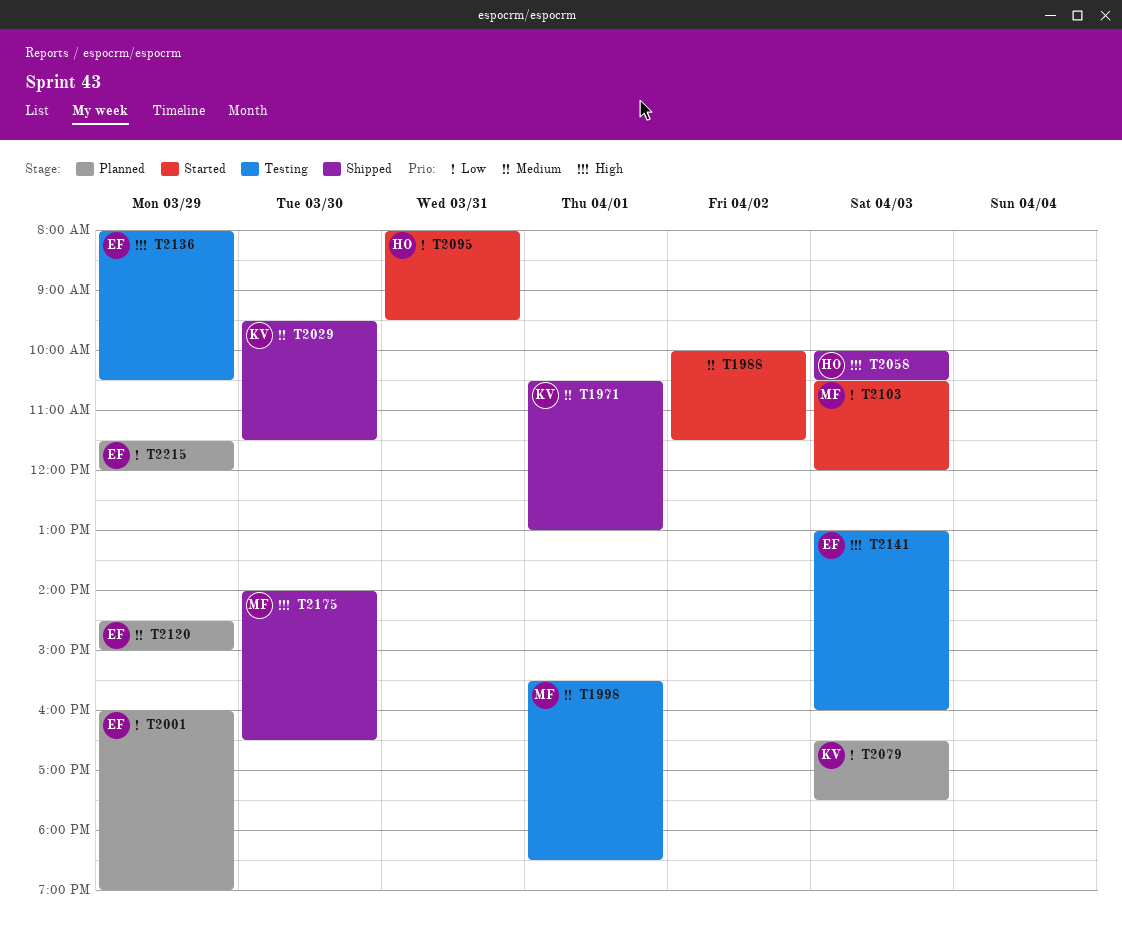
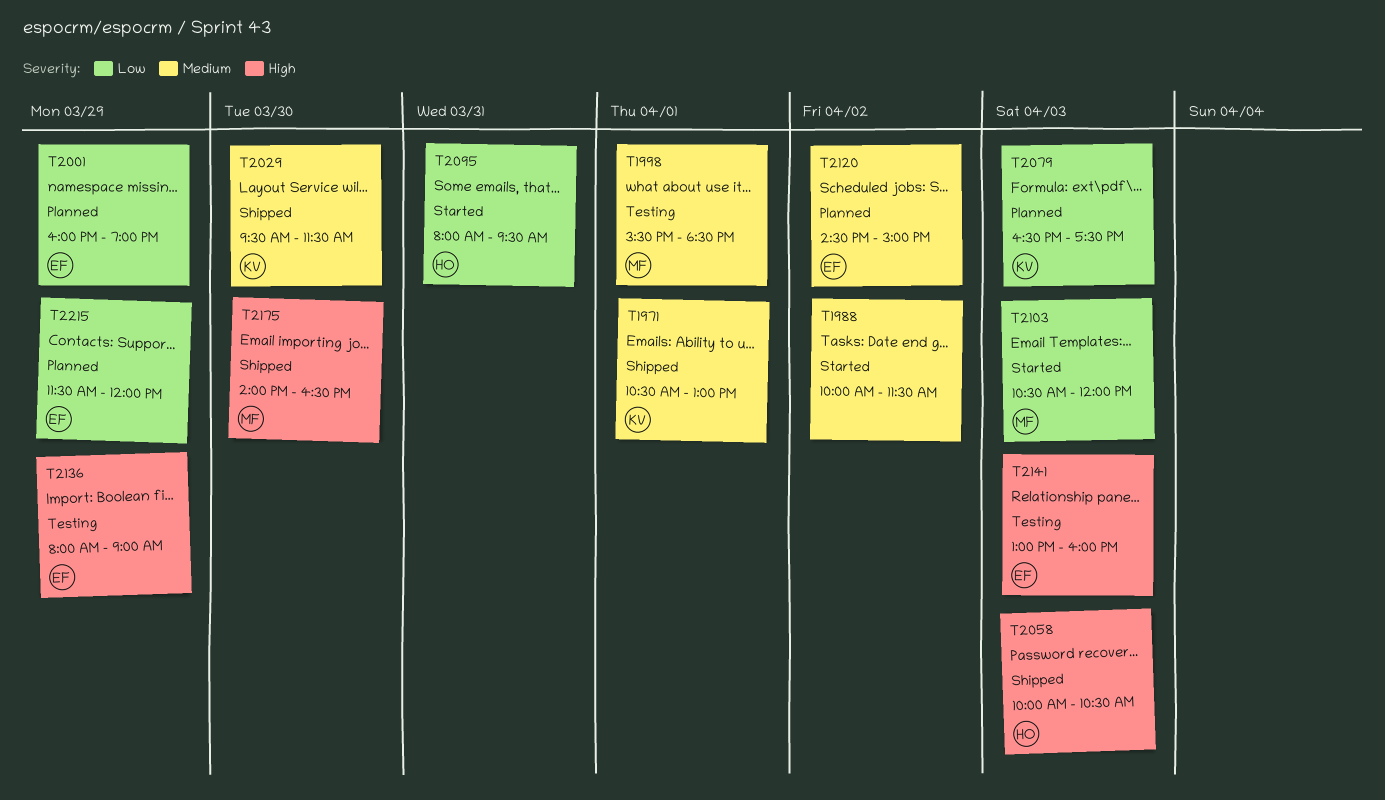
T2120, day: Mar 29 -> Apr 2
T2136, ends: 10:30 -> 09:00

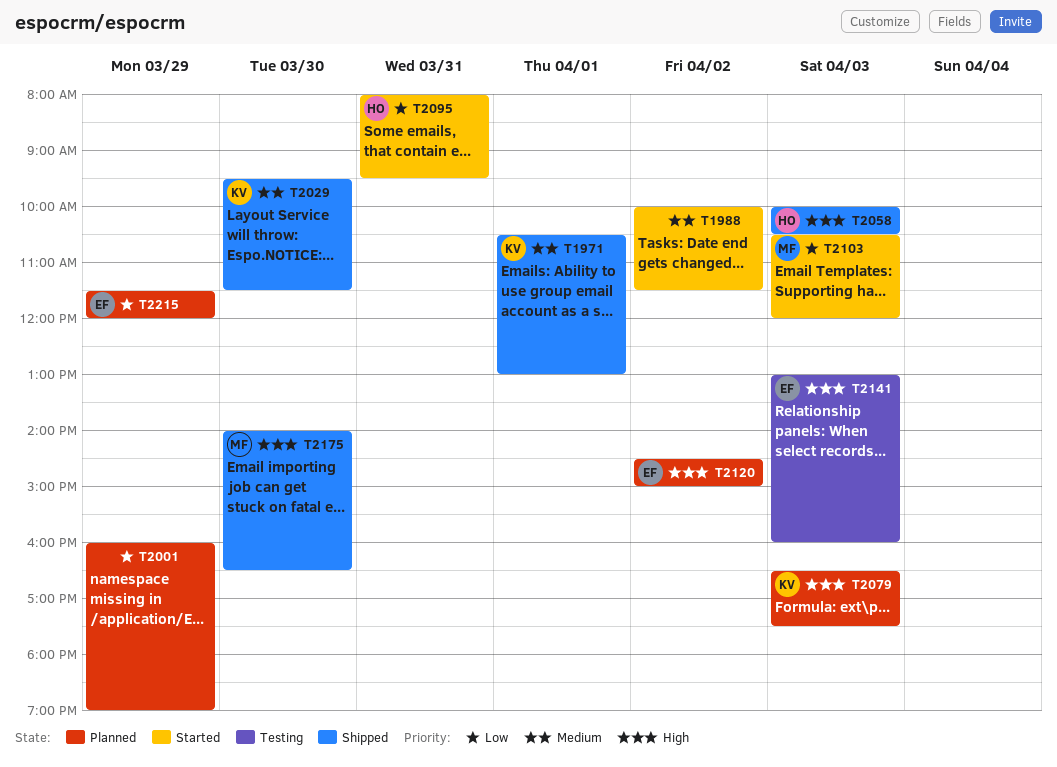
T1998: present -> none
T2001, owner: EF -> none
T2079, priority: Low -> High
T2120, priority: Medium -> High
T2136: present -> none

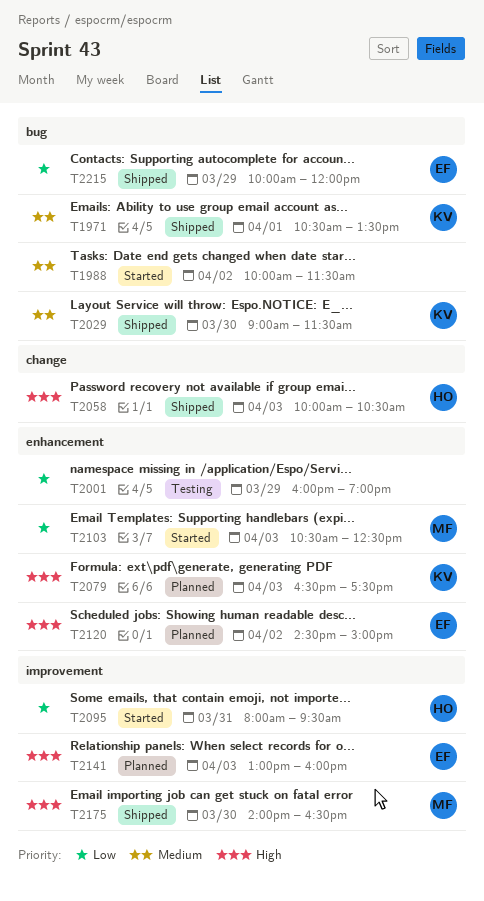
T1971, ends: 13:00 -> 13:30
T2001, status: Planned -> Testing
T2029, begins: 09:30 -> 09:00
T2103, ends: 12:00 -> 12:30
T2141, status: Testing -> Planned
T2215, status: Planned -> Shipped
T2215, begins: 11:30 -> 10:00

